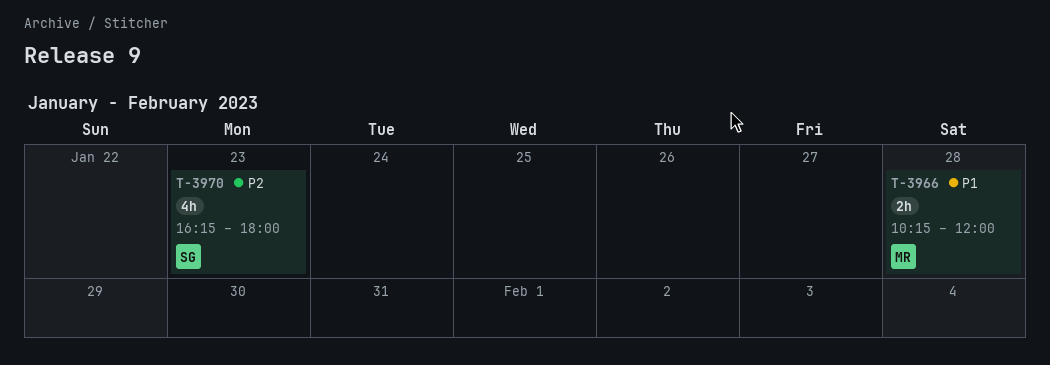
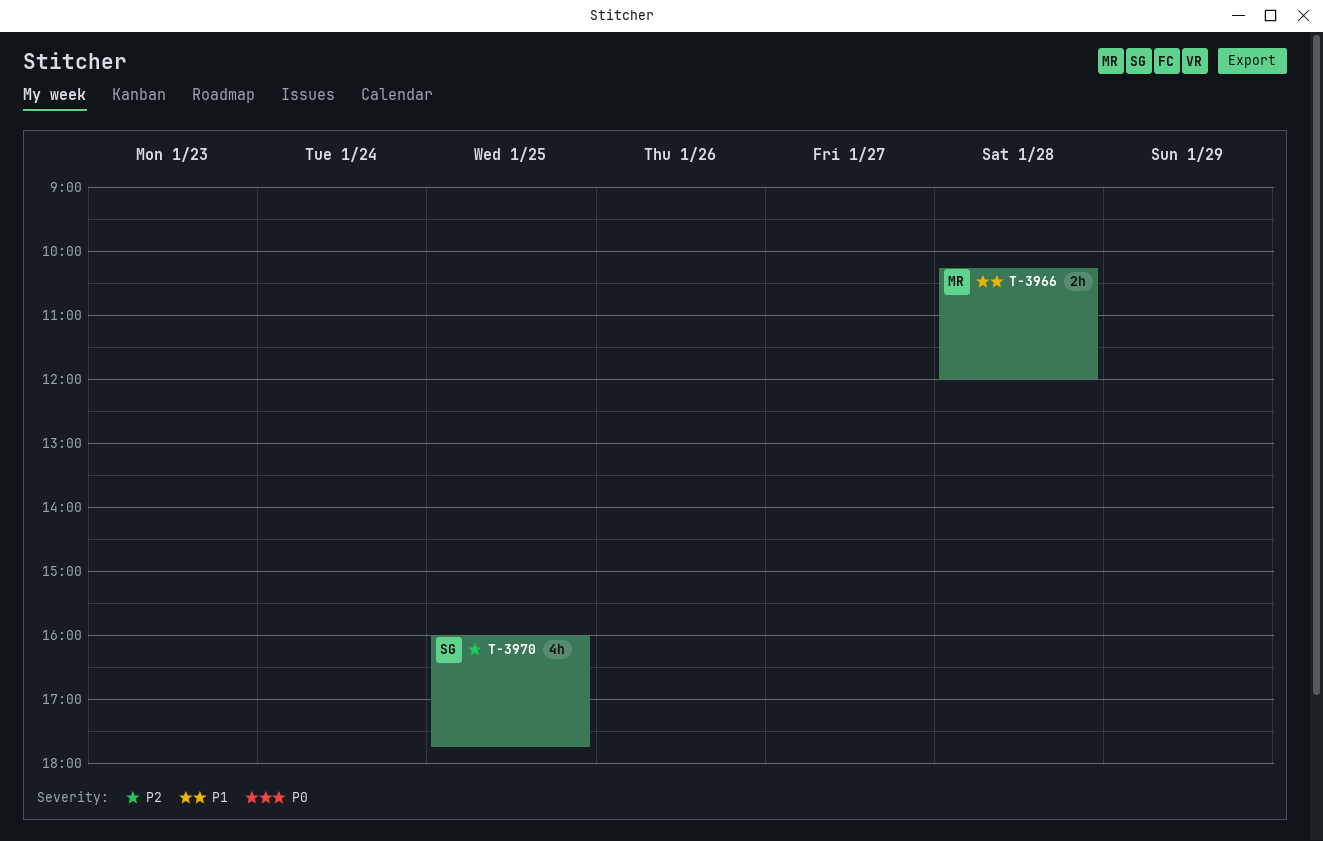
T-3970, day: Jan 23 -> Jan 25
T-3970, begins: 16:15 -> 16:00
T-3970, ends: 18:00 -> 17:45

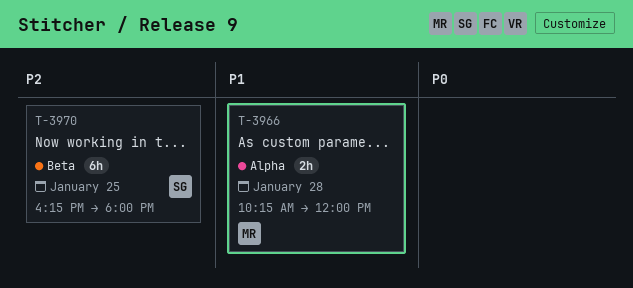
T-3970, estimate: 4h -> 6h
T-3970, begins: 16:00 -> 16:15
T-3970, ends: 17:45 -> 18:00

